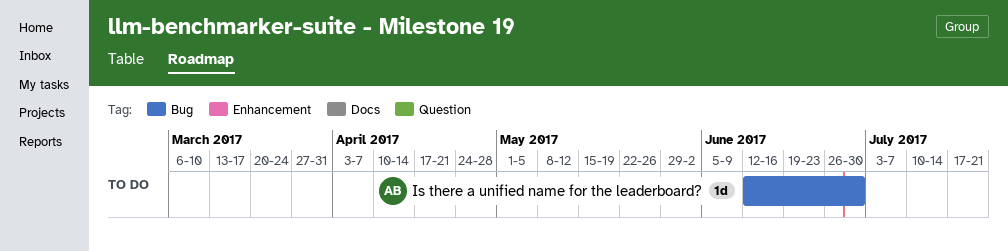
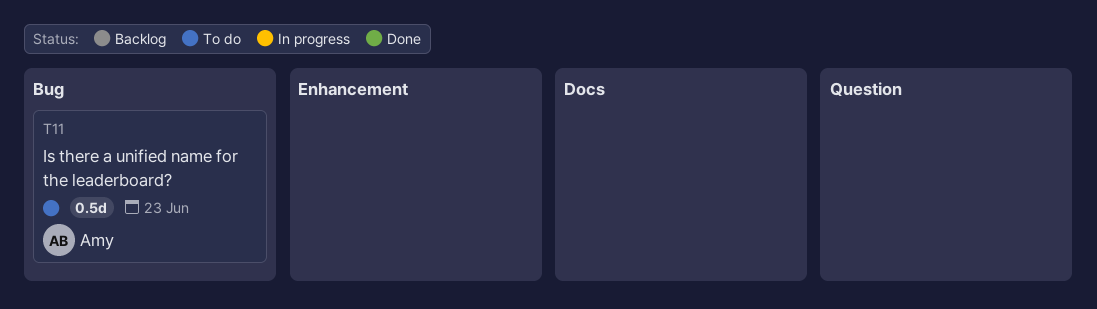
Is there a unified name for the leaderboard?, estimate: 1d -> 0.5d
Is there a unified name for the leaderboard?, due: Jun 30 -> Jun 23

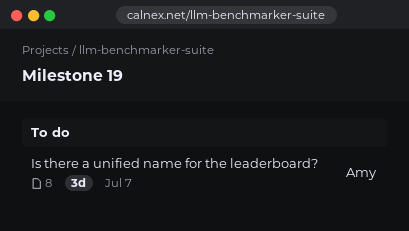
Is there a unified name for the leaderboard?, estimate: 0.5d -> 3d
Is there a unified name for the leaderboard?, due: Jun 23 -> Jul 7

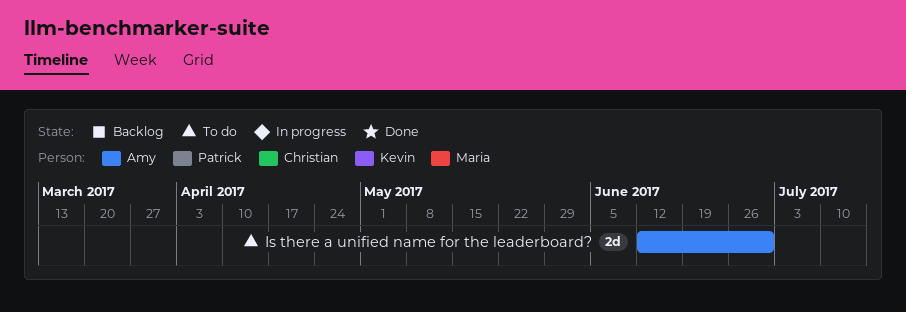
Is there a unified name for the leaderboard?, estimate: 3d -> 2d
Is there a unified name for the leaderboard?, due: Jul 7 -> Jun 30

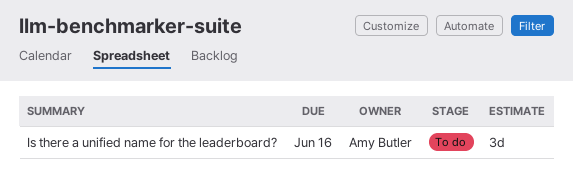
Is there a unified name for the leaderboard?, estimate: 2d -> 3d
Is there a unified name for the leaderboard?, due: Jun 30 -> Jun 16

